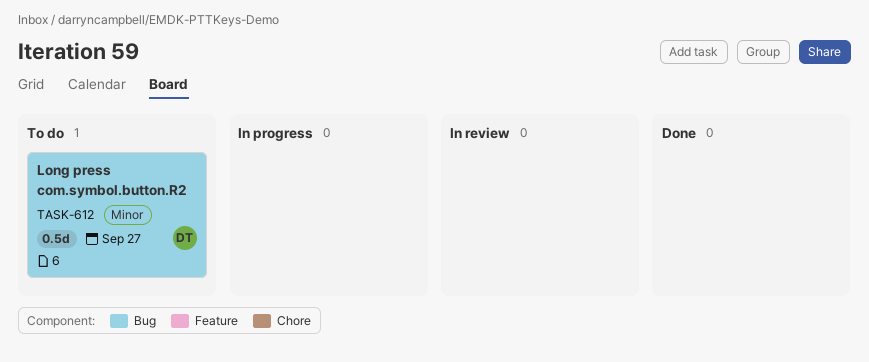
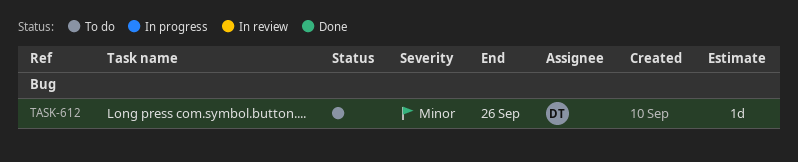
TASK-612, estimate: 0.5d -> 1d
TASK-612, due: Sep 27 -> Sep 26

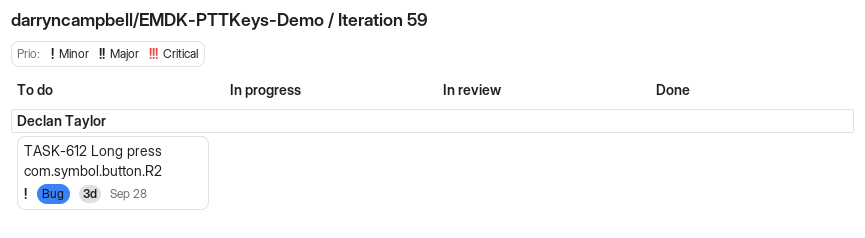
TASK-612, estimate: 1d -> 3d
TASK-612, due: Sep 26 -> Sep 28

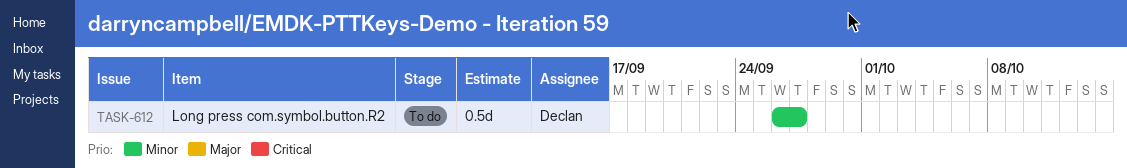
TASK-612, estimate: 3d -> 0.5d
TASK-612, due: Sep 28 -> Sep 27

